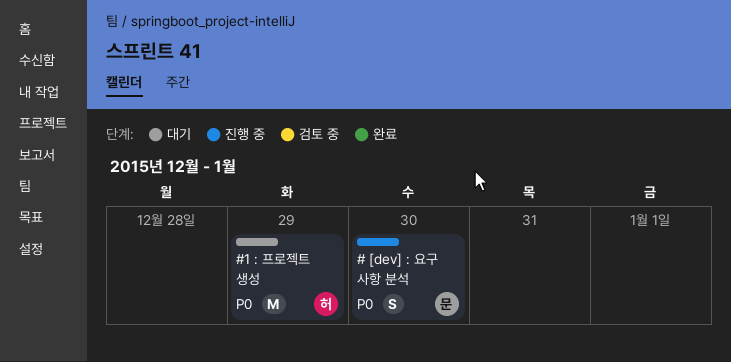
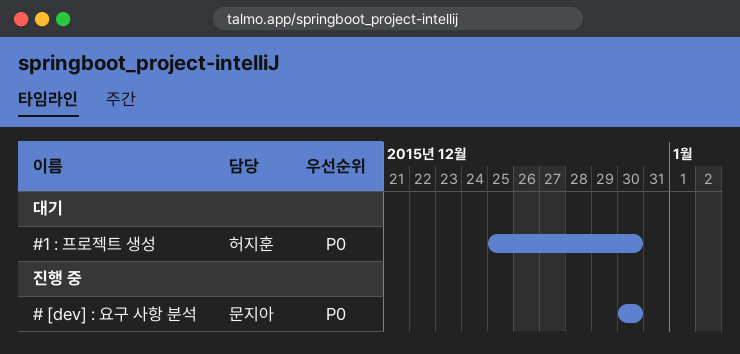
#1 : 프로젝트 생성, due: Dec 29 -> Dec 30

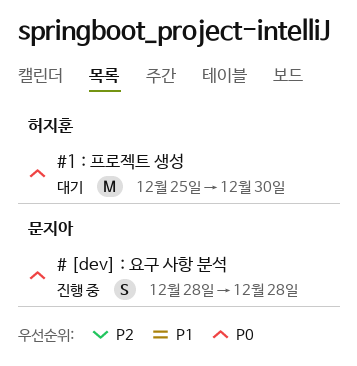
# [dev] : 요구 사항 분석, start: Dec 30 -> Dec 28
# [dev] : 요구 사항 분석, due: Dec 30 -> Dec 28

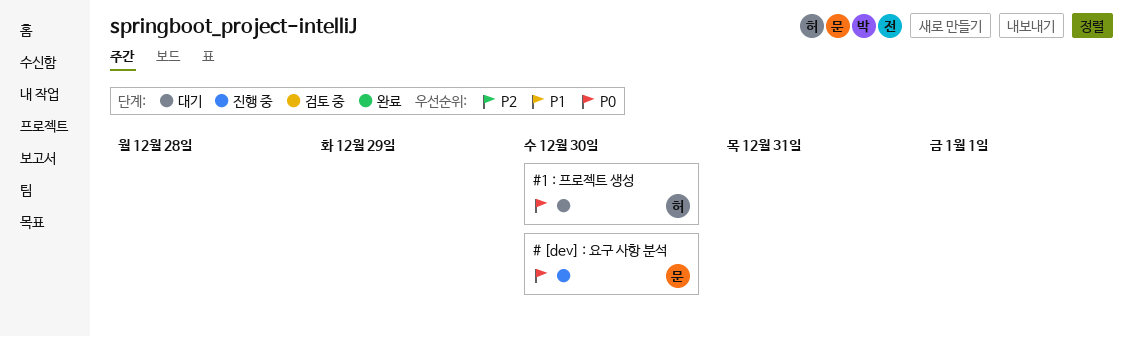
# [dev] : 요구 사항 분석, due: Dec 28 -> Dec 30

